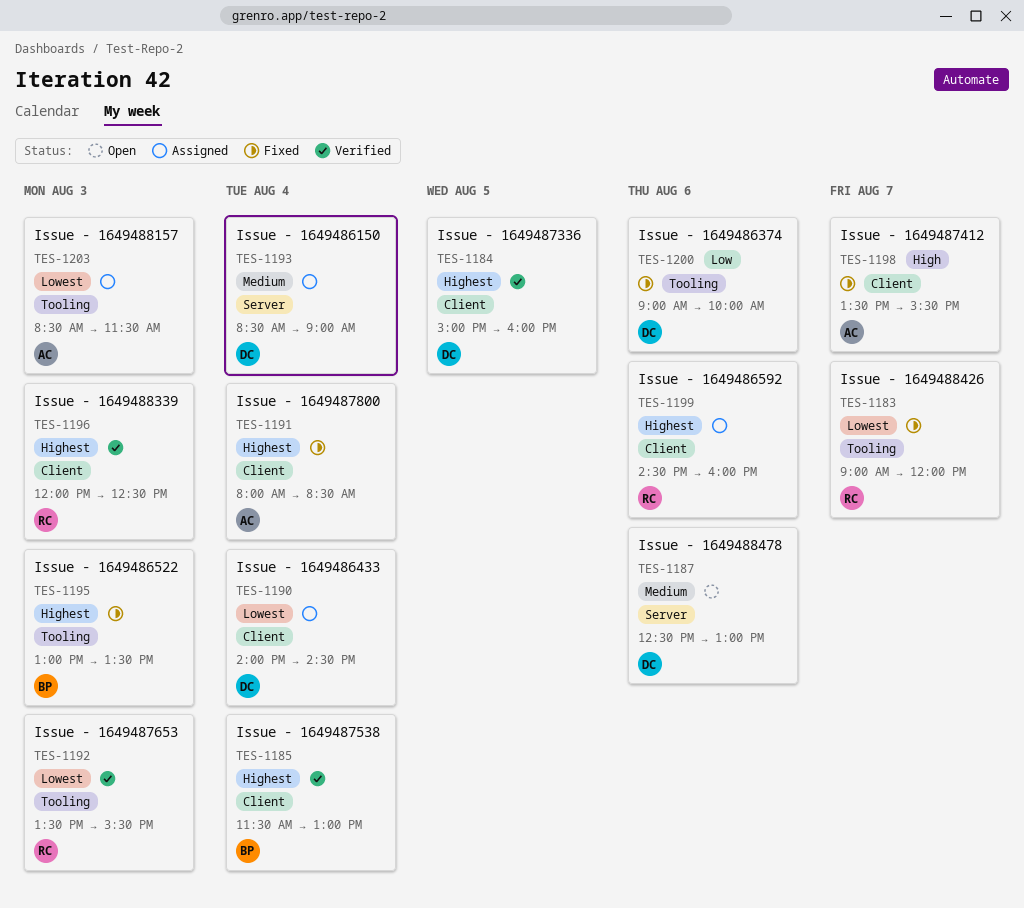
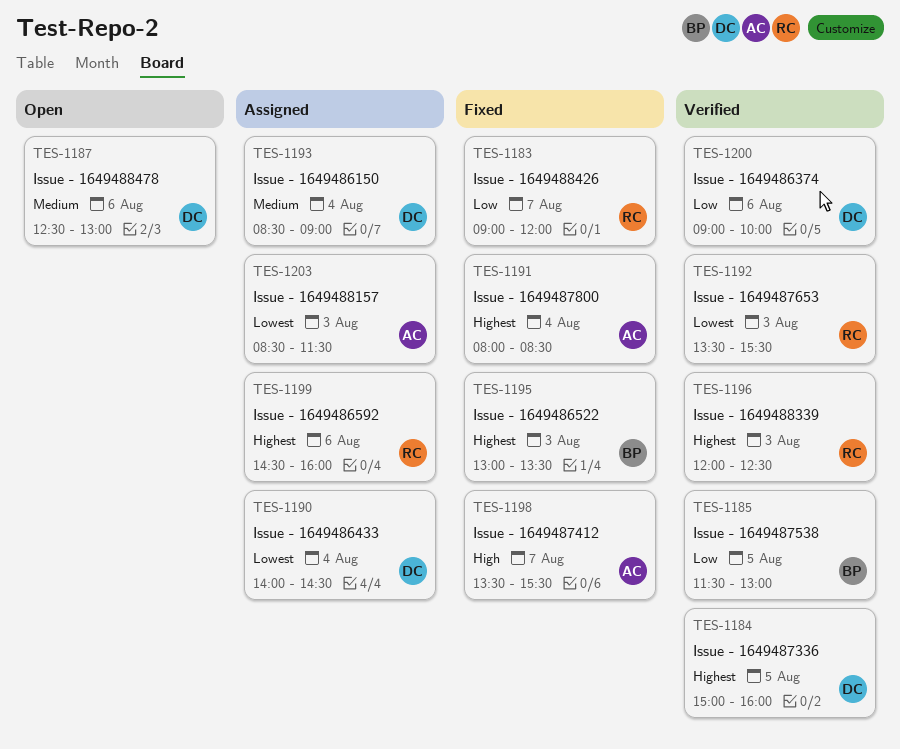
TES-1183, priority: Lowest -> Low
TES-1185, priority: Highest -> Low
TES-1185, day: Aug 4 -> Aug 5
TES-1200, status: Fixed -> Verified

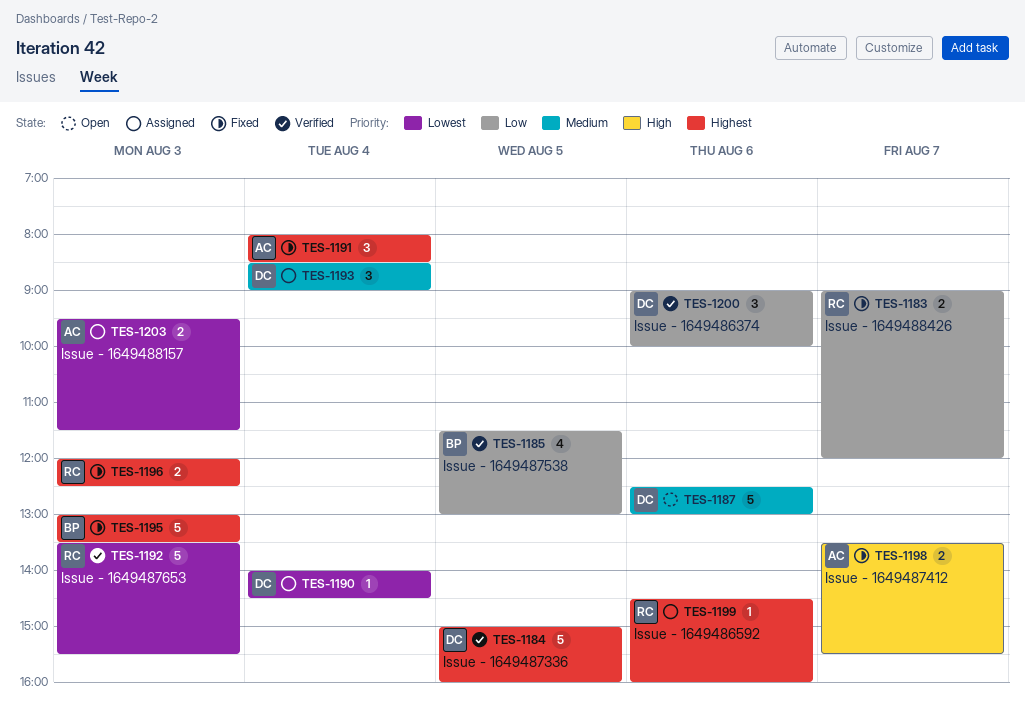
TES-1196, status: Verified -> Fixed
TES-1203, begins: 08:30 -> 09:30

